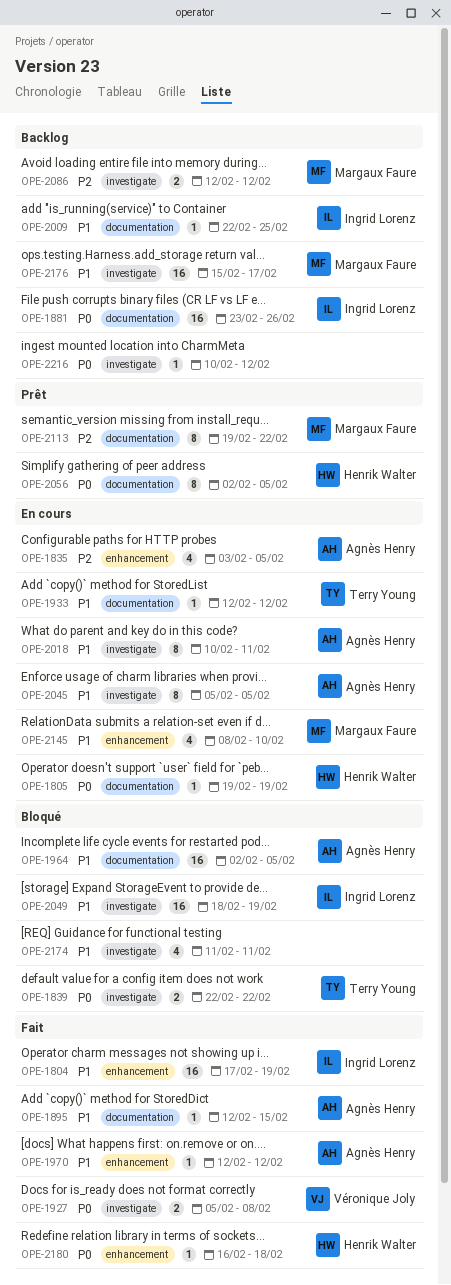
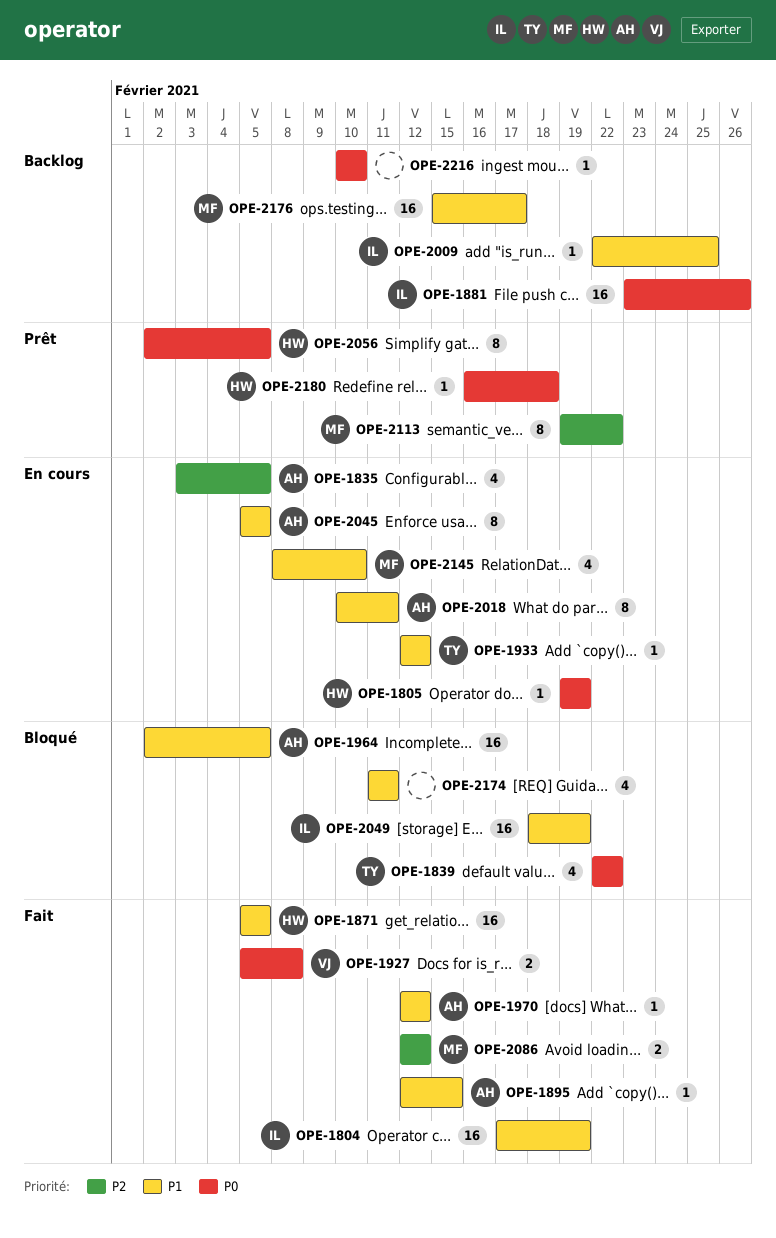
OPE-1839, estimate: 2 -> 4
OPE-1871: none -> present
OPE-2086, status: Backlog -> Fait
OPE-2180, status: Fait -> Prêt
OPE-2216, due: Feb 12 -> Feb 10

